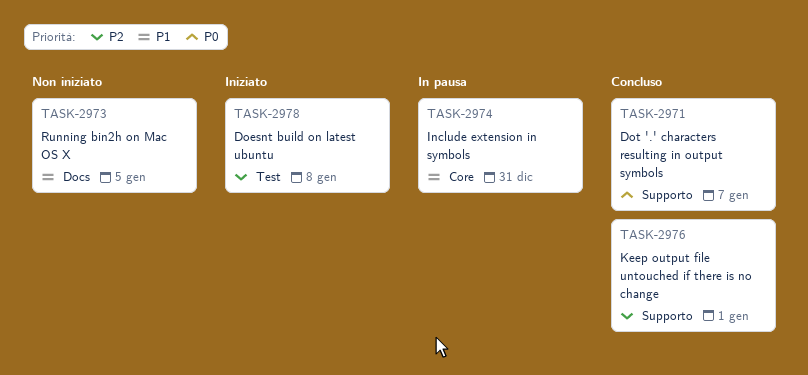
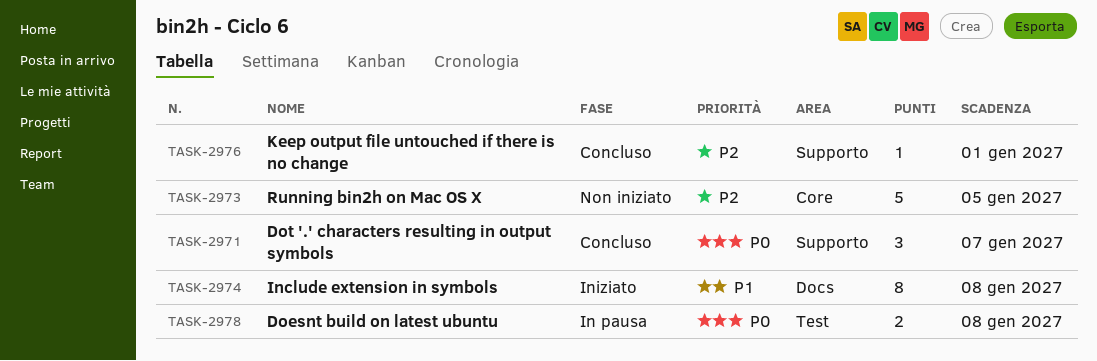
TASK-2973, priority: P1 -> P2
TASK-2973, label: Docs -> Core
TASK-2974, status: In pausa -> Iniziato
TASK-2974, label: Core -> Docs
TASK-2974, due: Dec 31 -> Jan 8
TASK-2978, status: Iniziato -> In pausa
TASK-2978, priority: P2 -> P0

